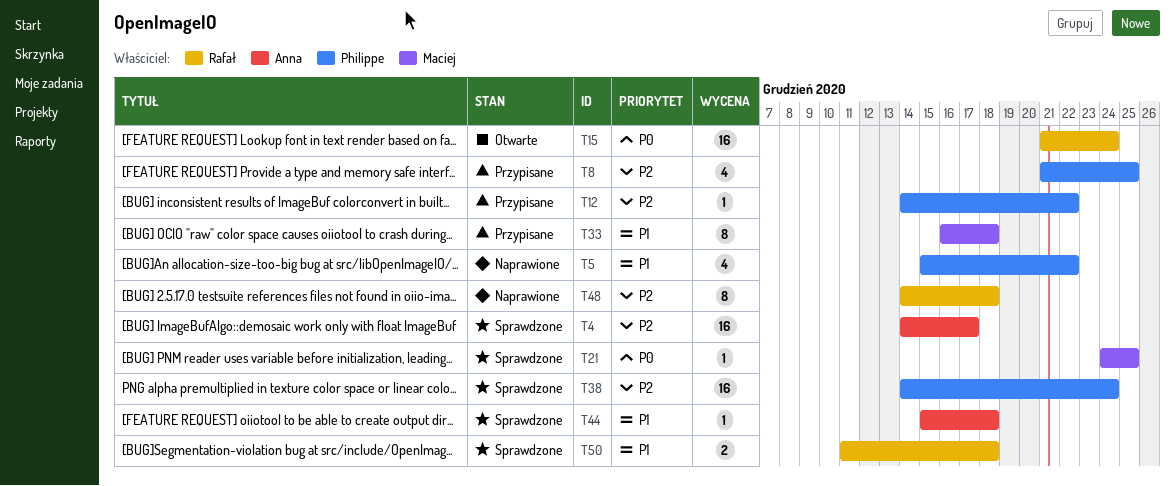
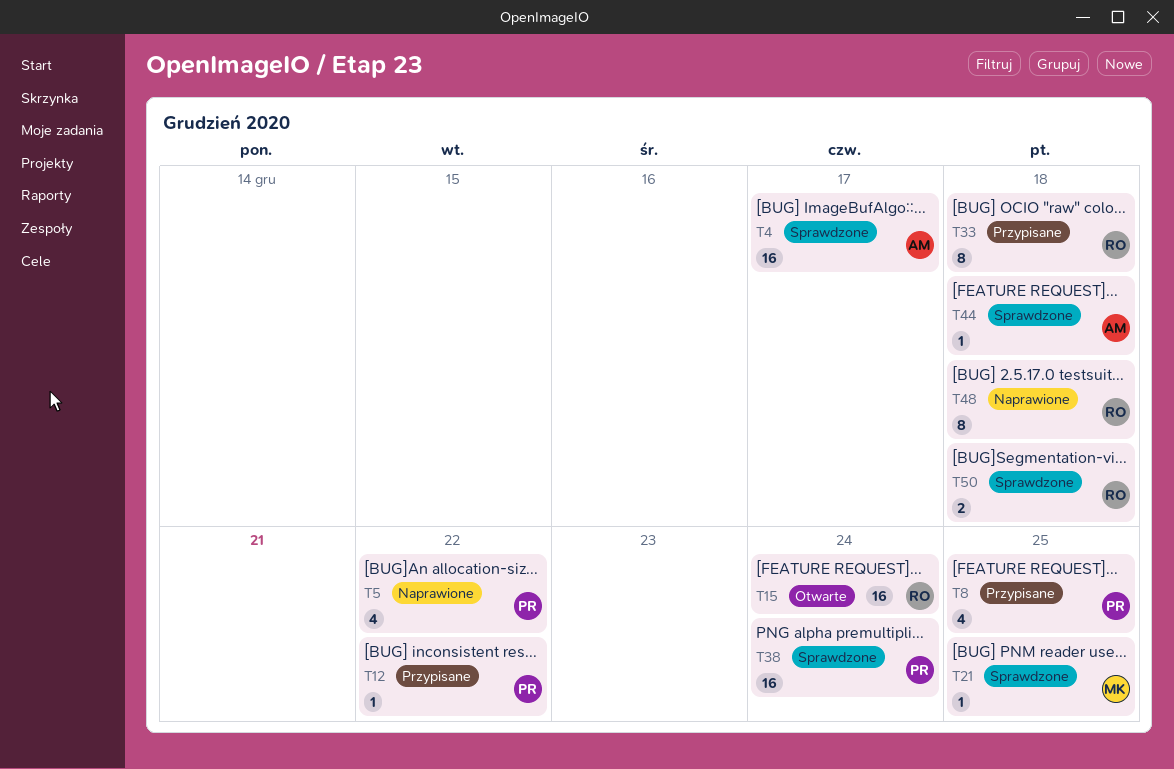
T33, owner: Maciej -> Rafał

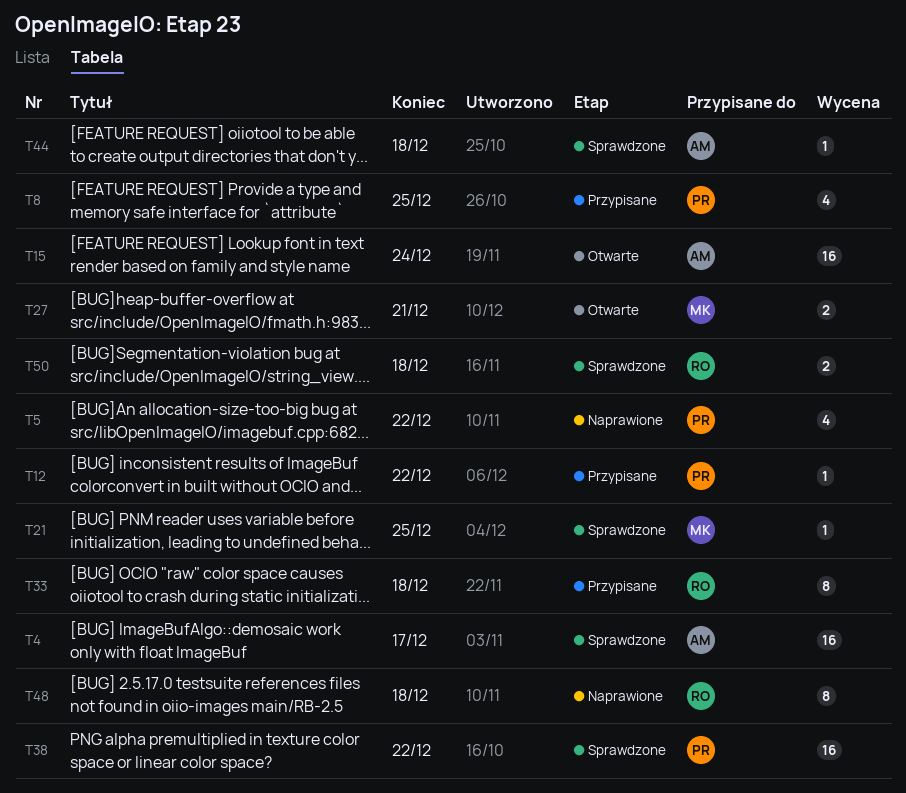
T15, owner: RO -> AM
T27: none -> present
T38, due: Dec 24 -> Dec 22

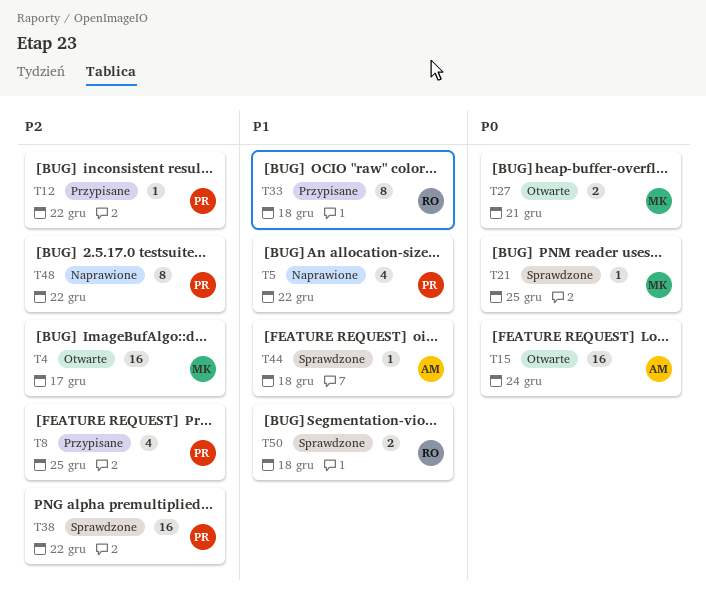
T4, status: Sprawdzone -> Otwarte
T4, owner: AM -> MK
T48, owner: RO -> PR
T48, due: Dec 18 -> Dec 22

